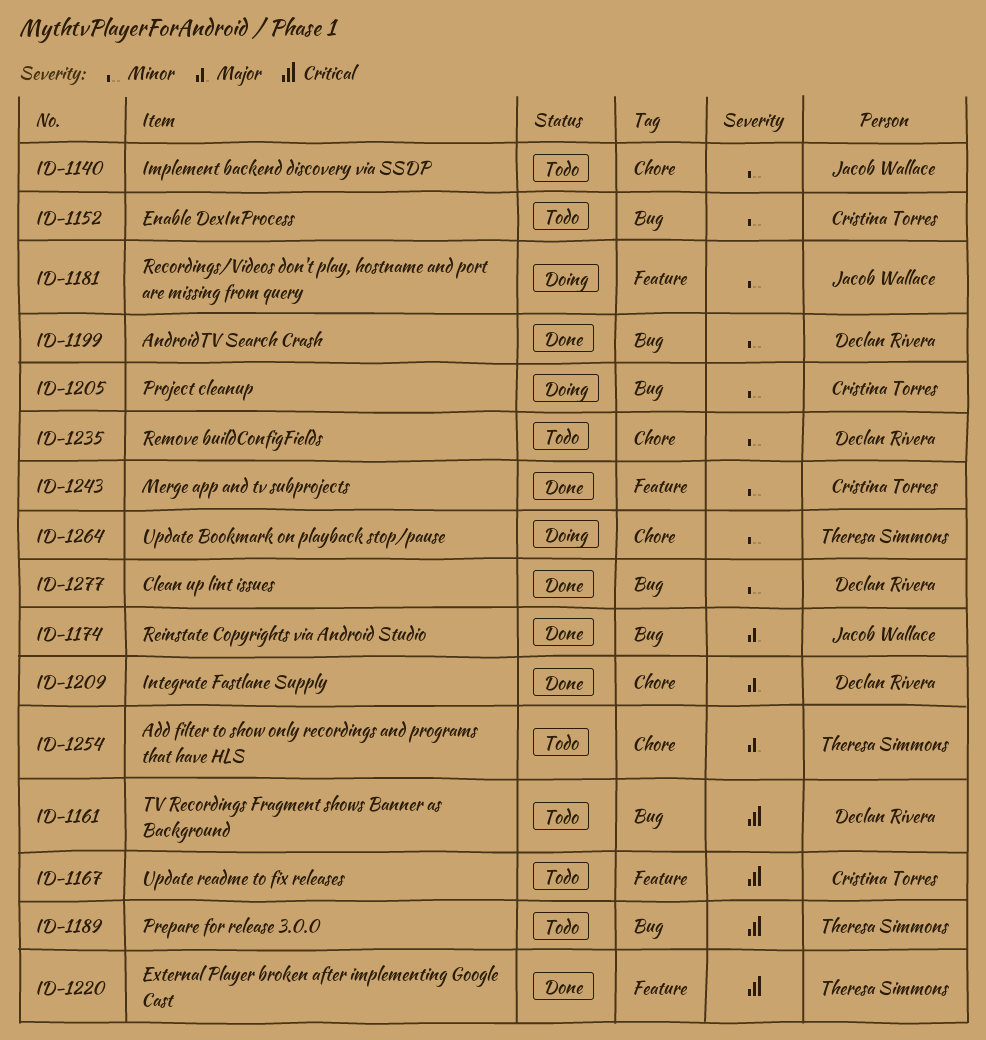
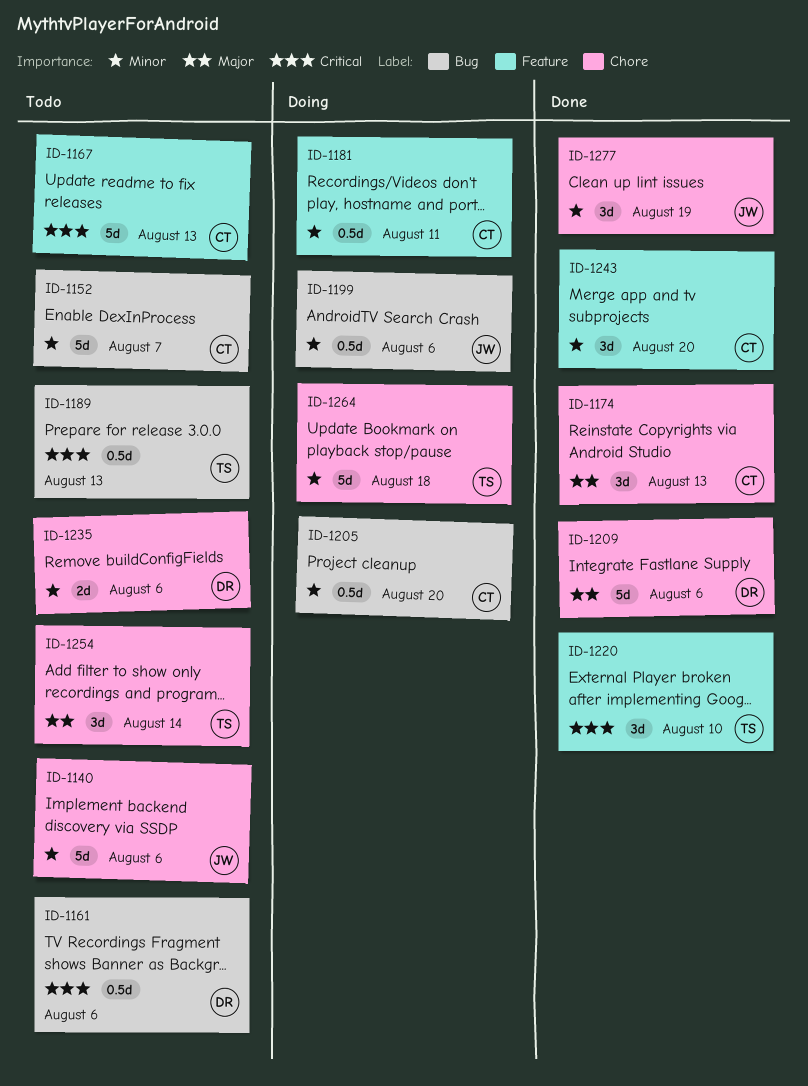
ID-1174, owner: Jacob Wallace -> Cristina Torres
ID-1174, label: Bug -> Chore
ID-1181, owner: Jacob Wallace -> Cristina Torres
ID-1199, status: Done -> Doing
ID-1199, owner: Declan Rivera -> Jacob Wallace
ID-1277, owner: Declan Rivera -> Jacob Wallace
ID-1277, label: Bug -> Chore

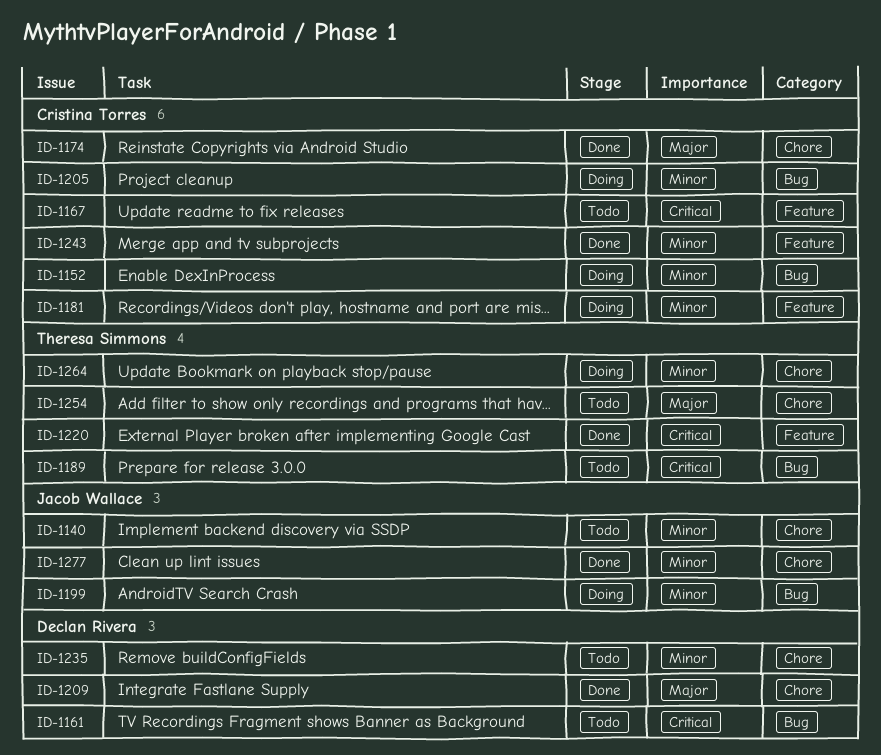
ID-1152, status: Todo -> Doing

